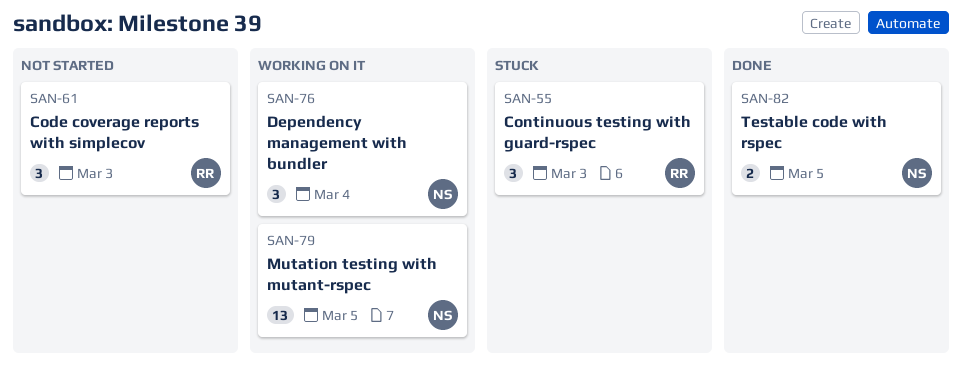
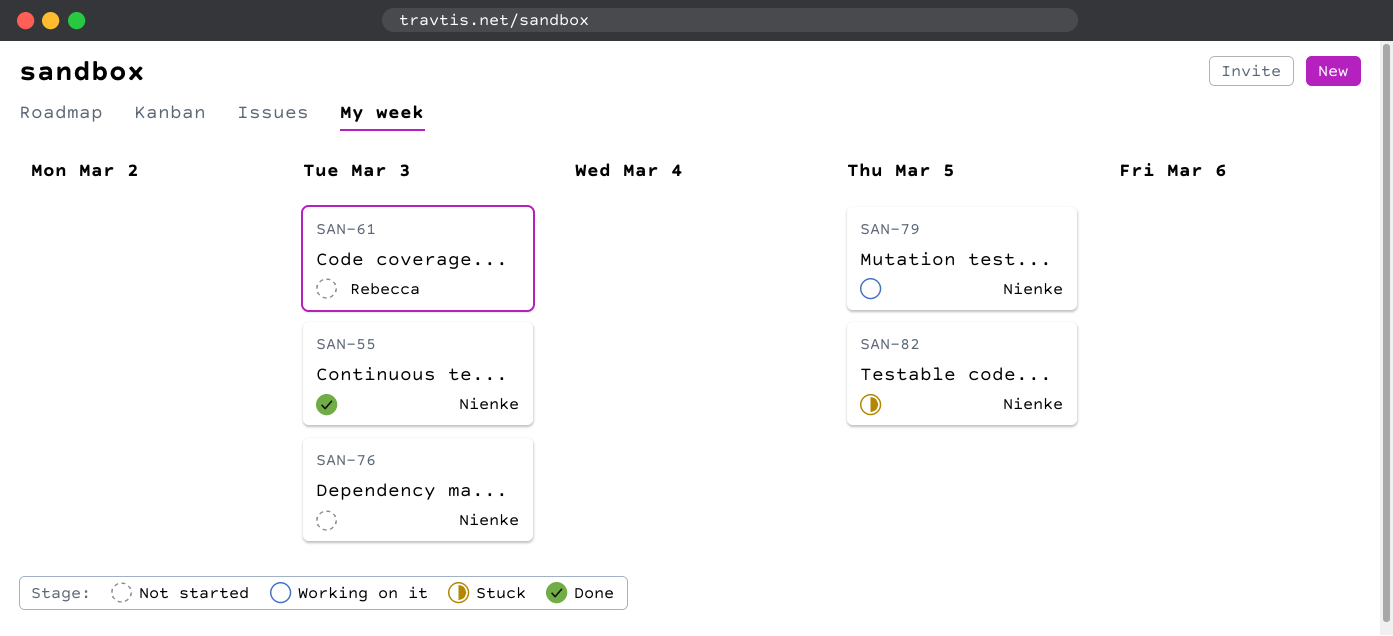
SAN-55, status: Stuck -> Done
SAN-55, owner: Rebecca -> Nienke
SAN-76, status: Working on it -> Not started
SAN-76, due: Mar 4 -> Mar 3
SAN-82, status: Done -> Stuck

